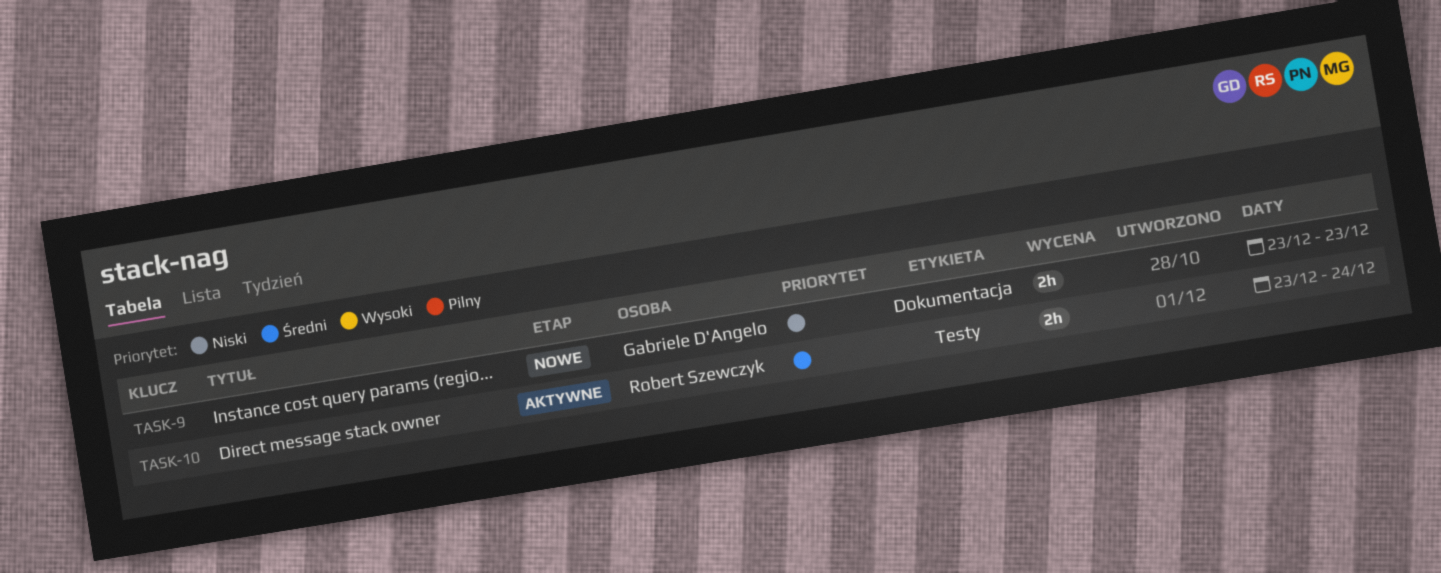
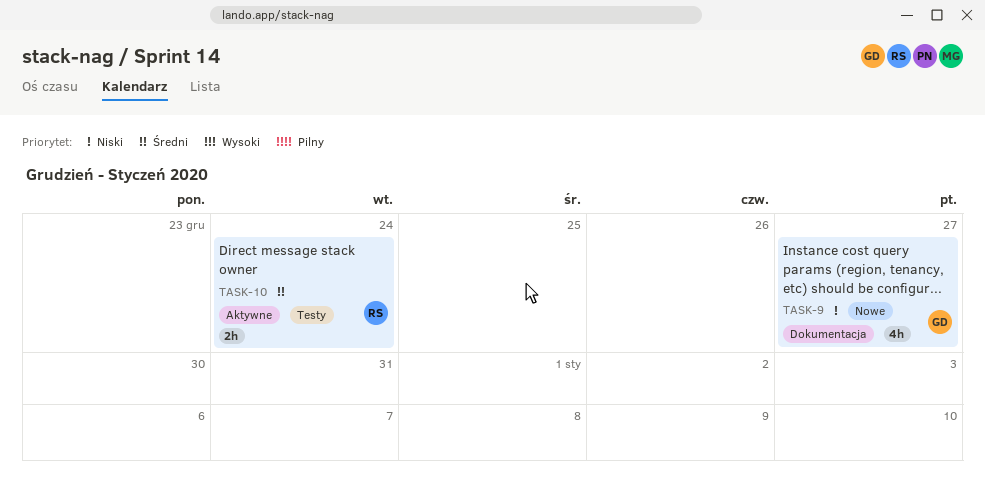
TASK-9, estimate: 2h -> 4h
TASK-9, due: Dec 23 -> Dec 27

